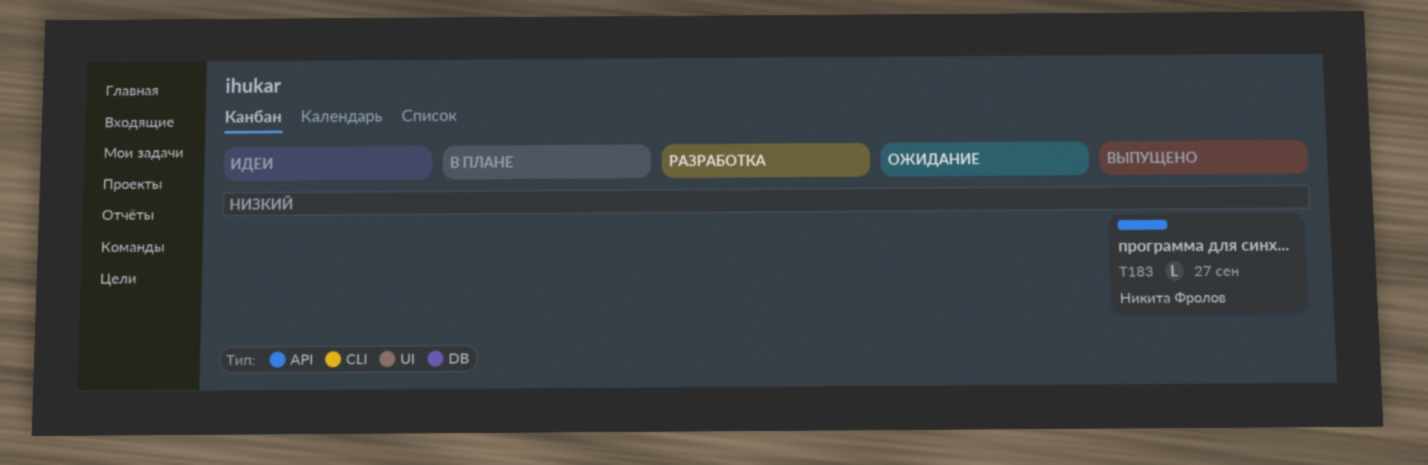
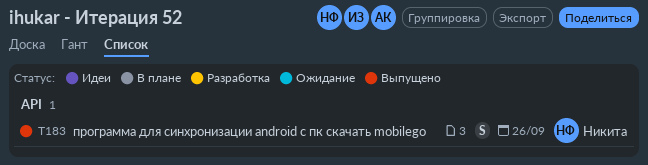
T183, estimate: L -> S
T183, due: Sep 27 -> Sep 26

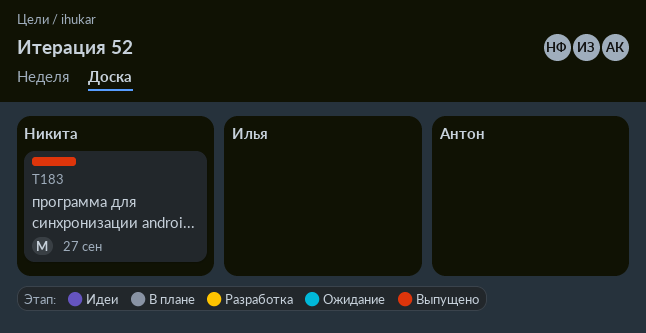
T183, estimate: S -> M
T183, due: Sep 26 -> Sep 27

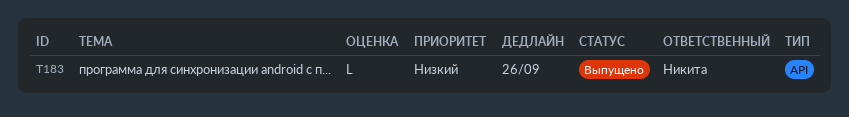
T183, estimate: M -> L
T183, due: Sep 27 -> Sep 26

